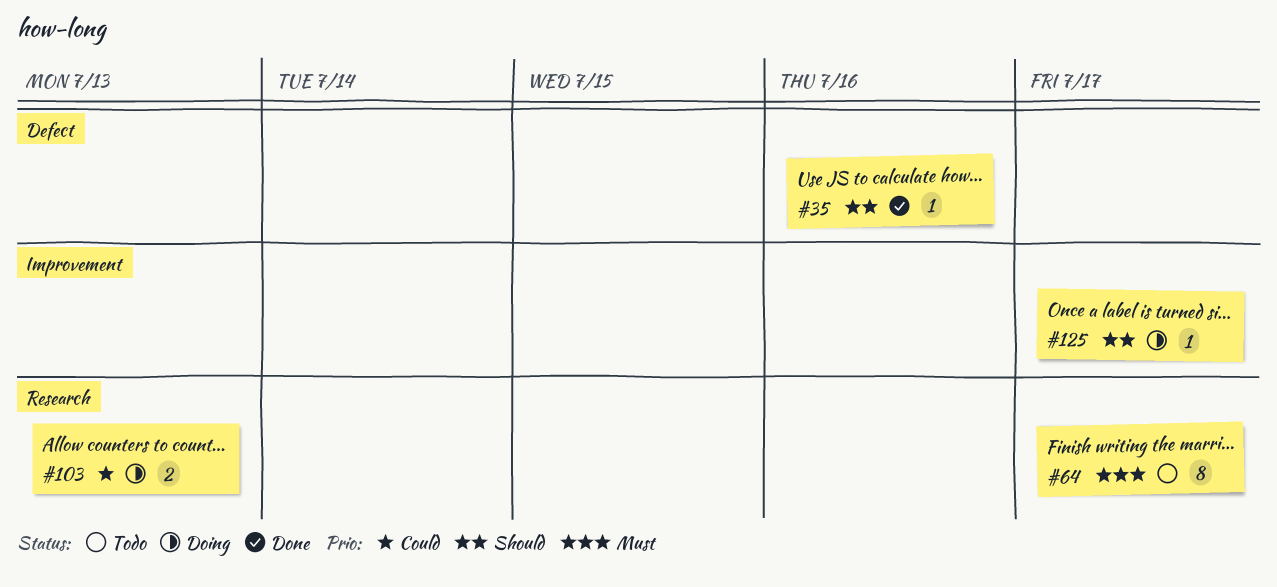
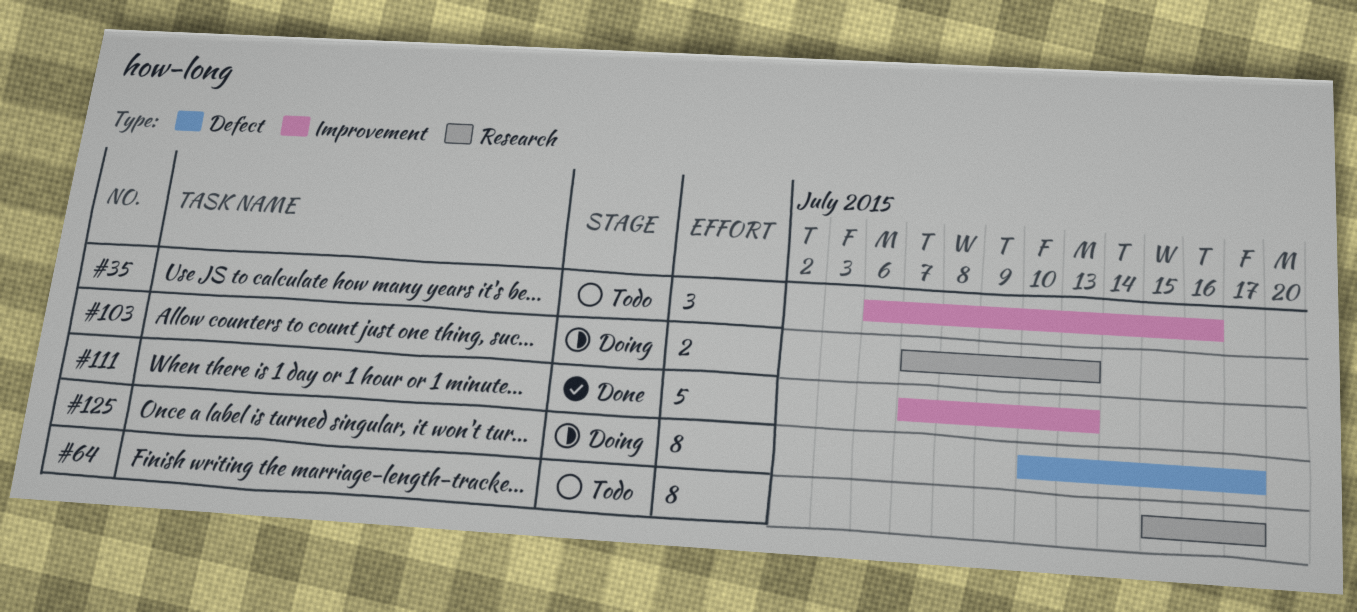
#35, status: Done -> Todo
#35, label: Defect -> Improvement
#35, estimate: 1 -> 3
#111: none -> present
#125, label: Improvement -> Defect
#125, estimate: 1 -> 8

